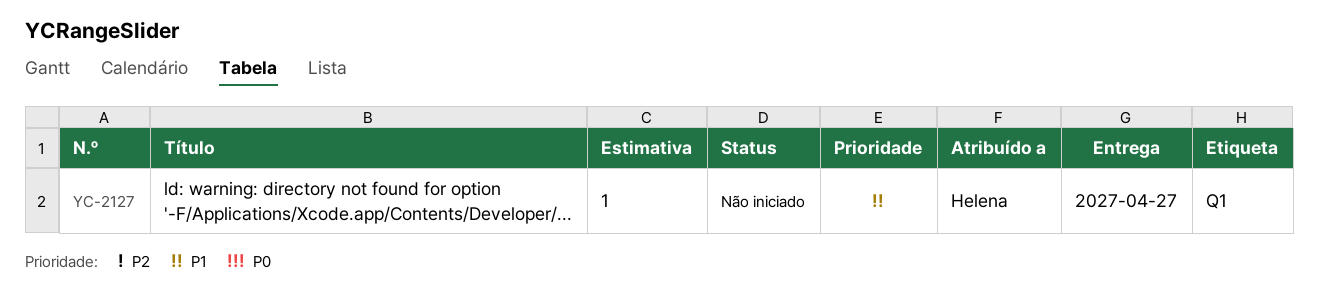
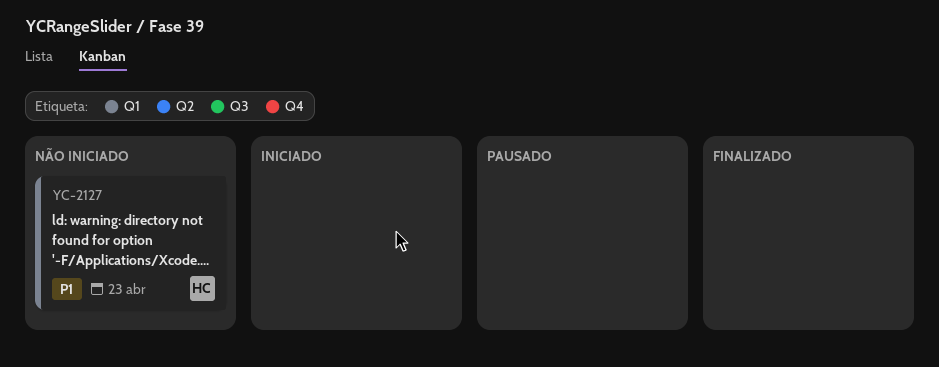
YC-2127, due: Apr 27 -> Apr 23

